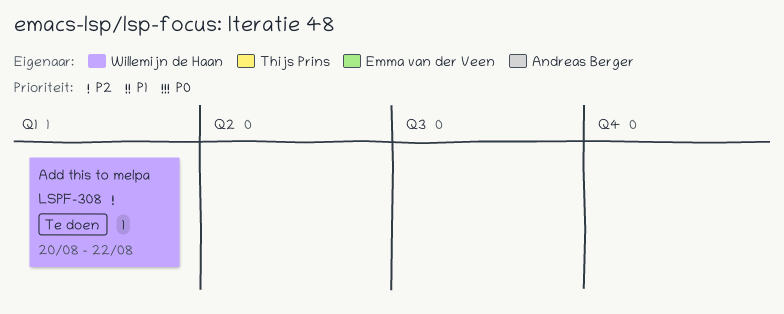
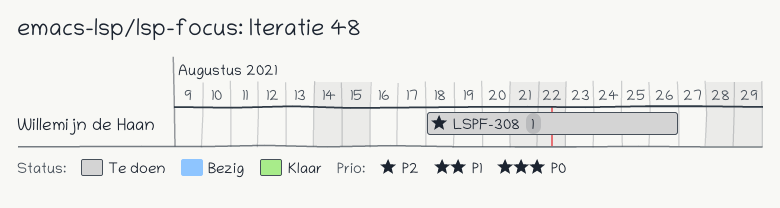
LSPF-308, start: Aug 20 -> Aug 18
LSPF-308, due: Aug 22 -> Aug 26

